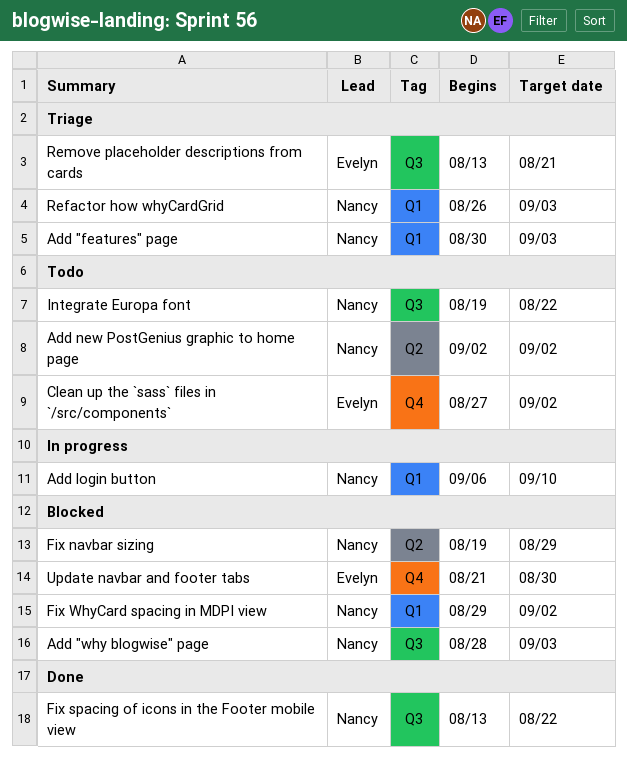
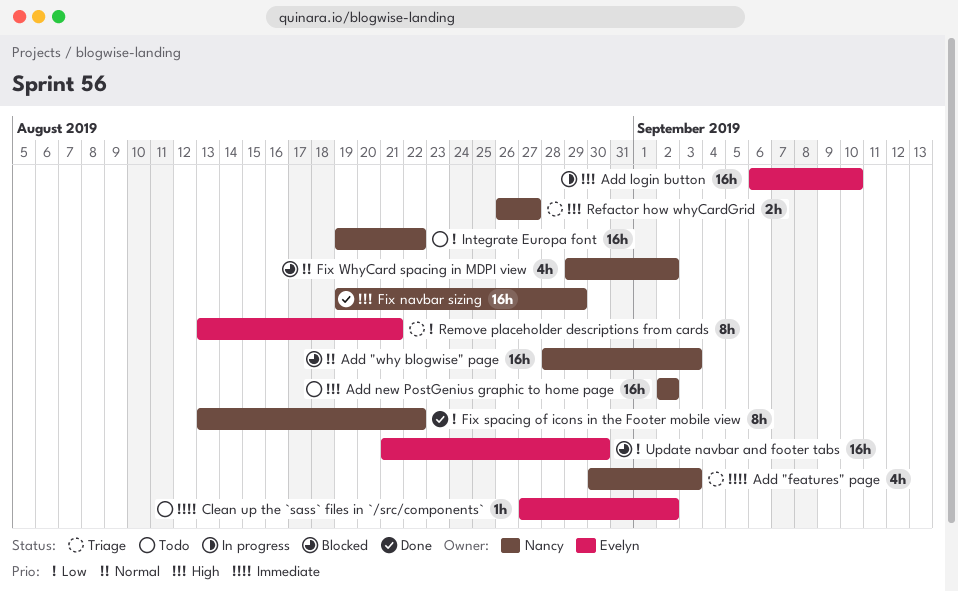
Add login button, owner: Nancy -> Evelyn
Fix navbar sizing, status: Blocked -> Done
Refactor how whyCardGrid, due: Sep 3 -> Aug 27

